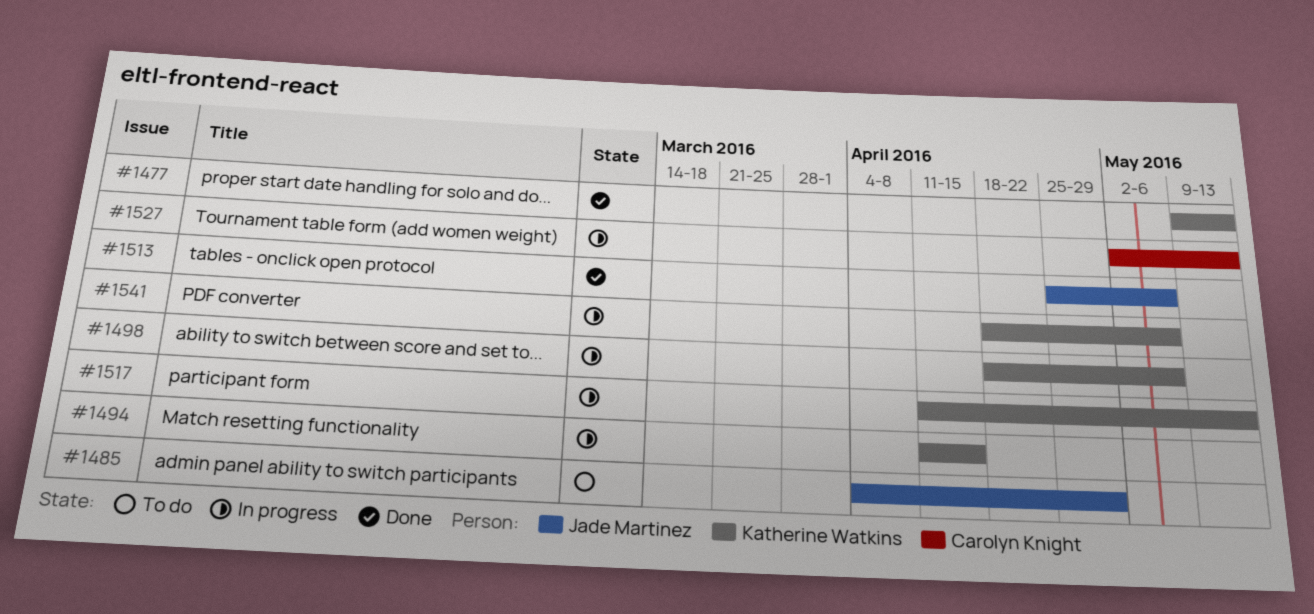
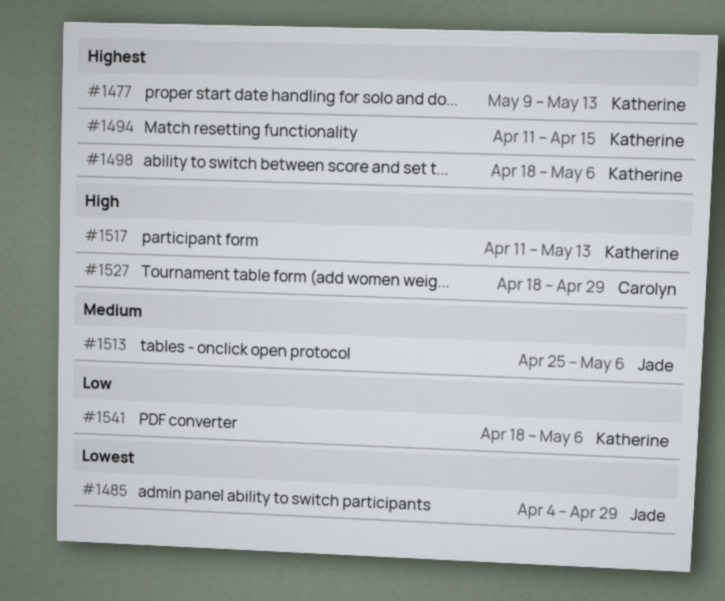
#1527, start: May 2 -> Apr 18
#1527, due: May 13 -> Apr 29

